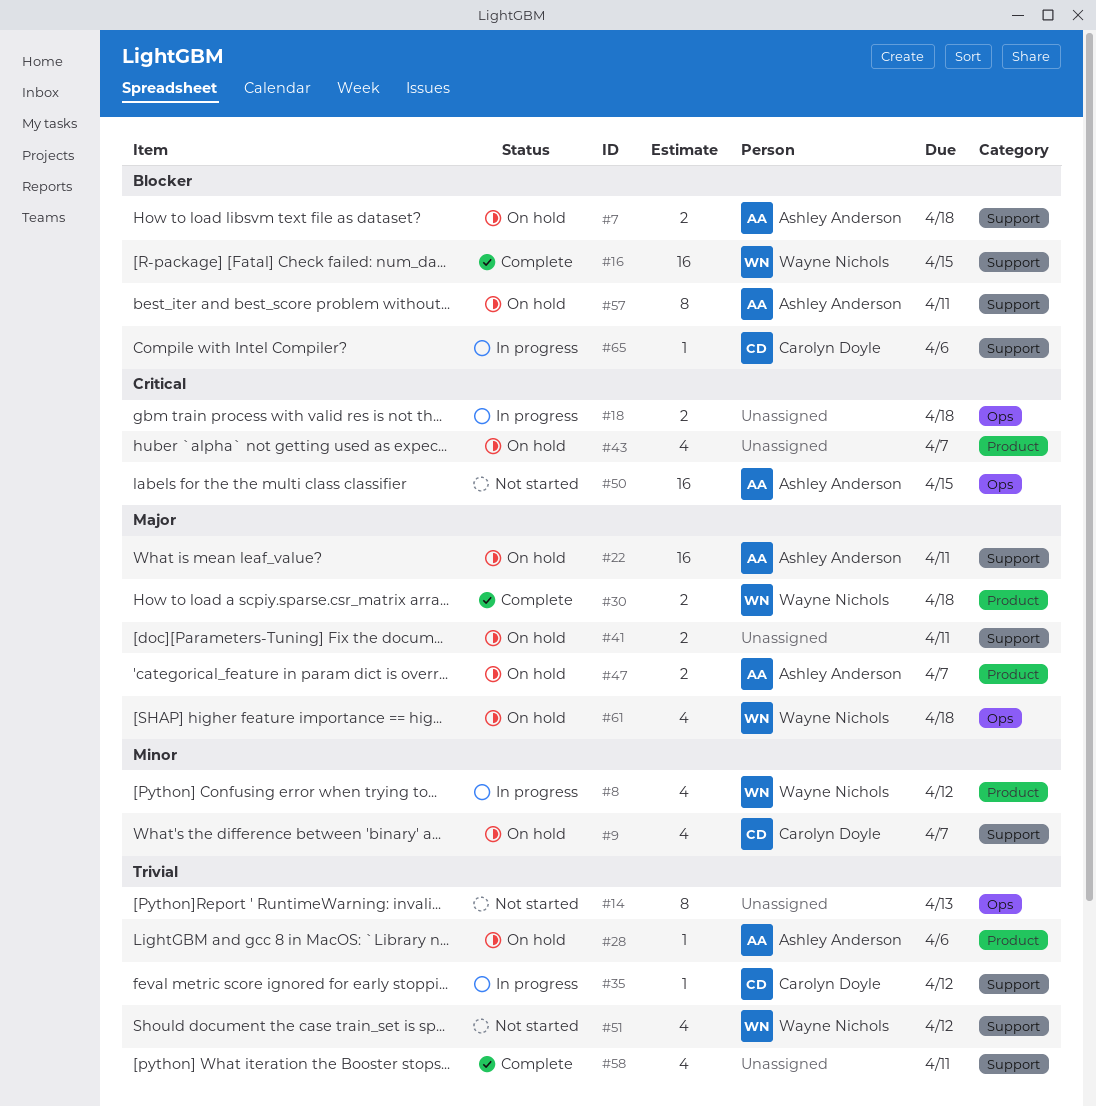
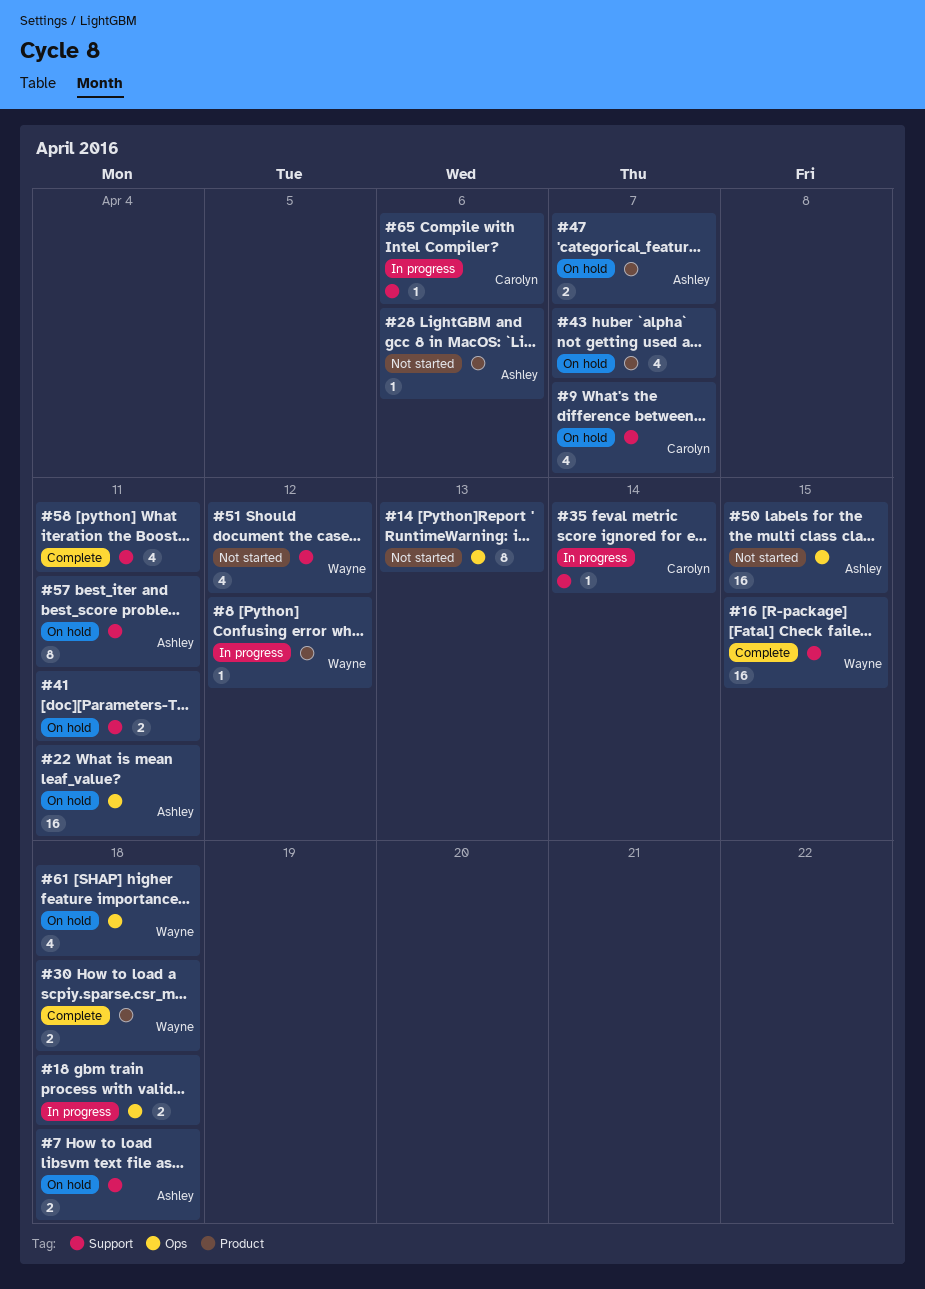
#8, estimate: 4 -> 1
#22, label: Support -> Ops
#28, status: On hold -> Not started
#35, due: Apr 12 -> Apr 14

